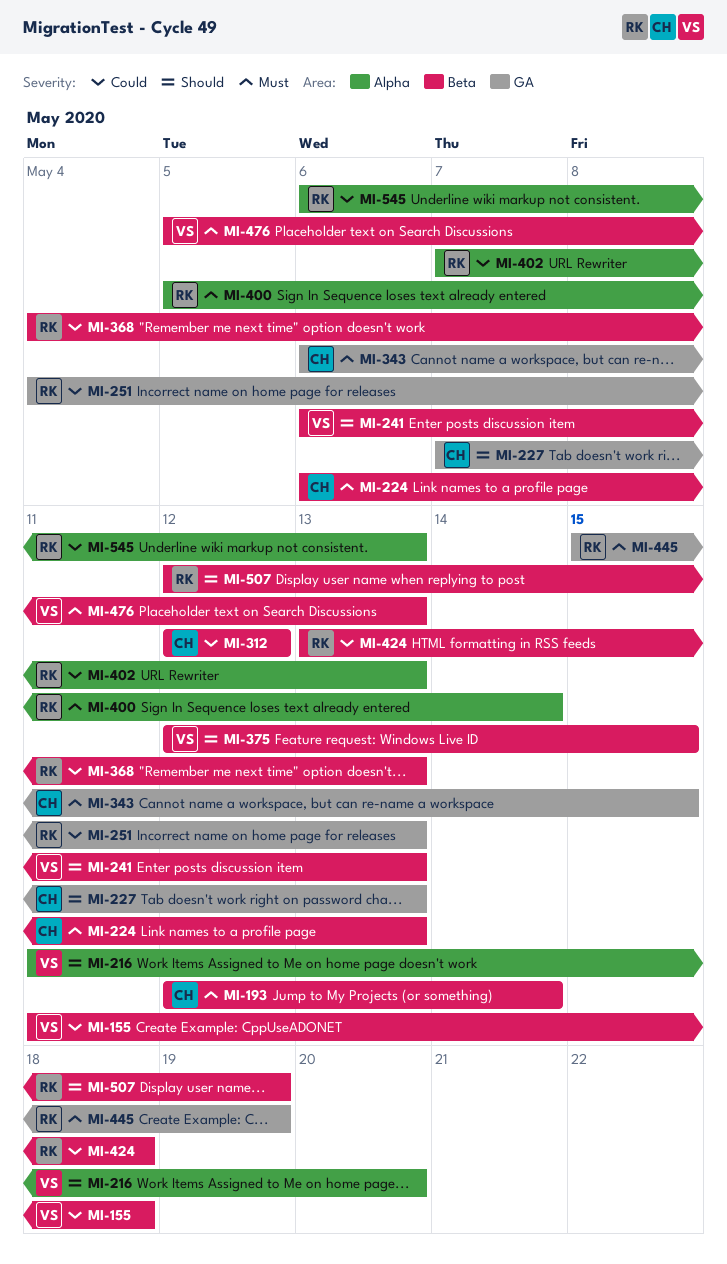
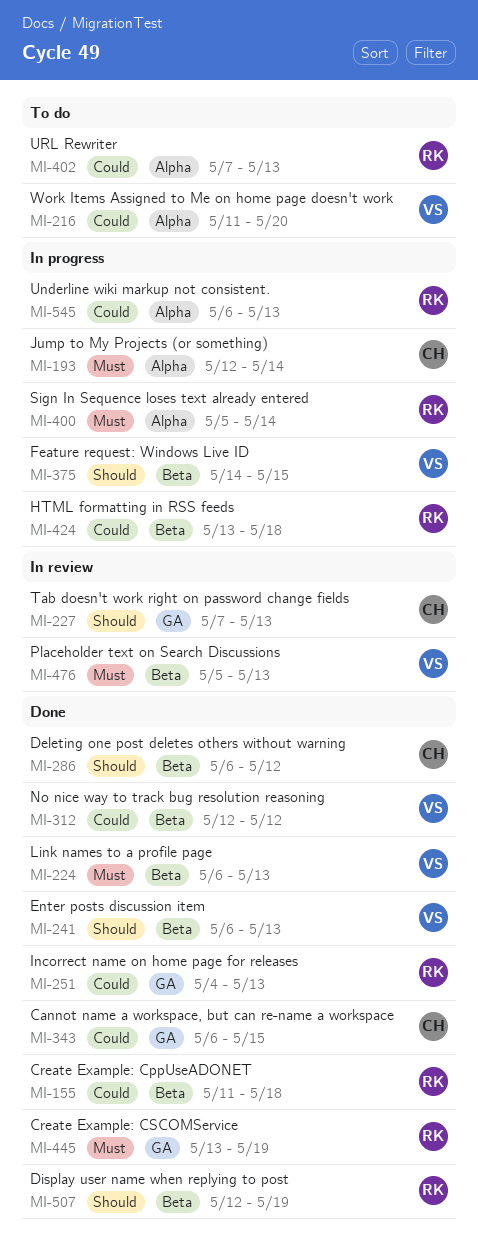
MI-155, owner: VS -> RK
MI-193, label: Beta -> Alpha
MI-216, priority: Should -> Could
MI-224, owner: CH -> VS
MI-286: none -> present
MI-312, owner: CH -> VS
MI-343, priority: Must -> Could
MI-368: present -> none
MI-375, start: May 12 -> May 14
MI-445, start: May 15 -> May 13

